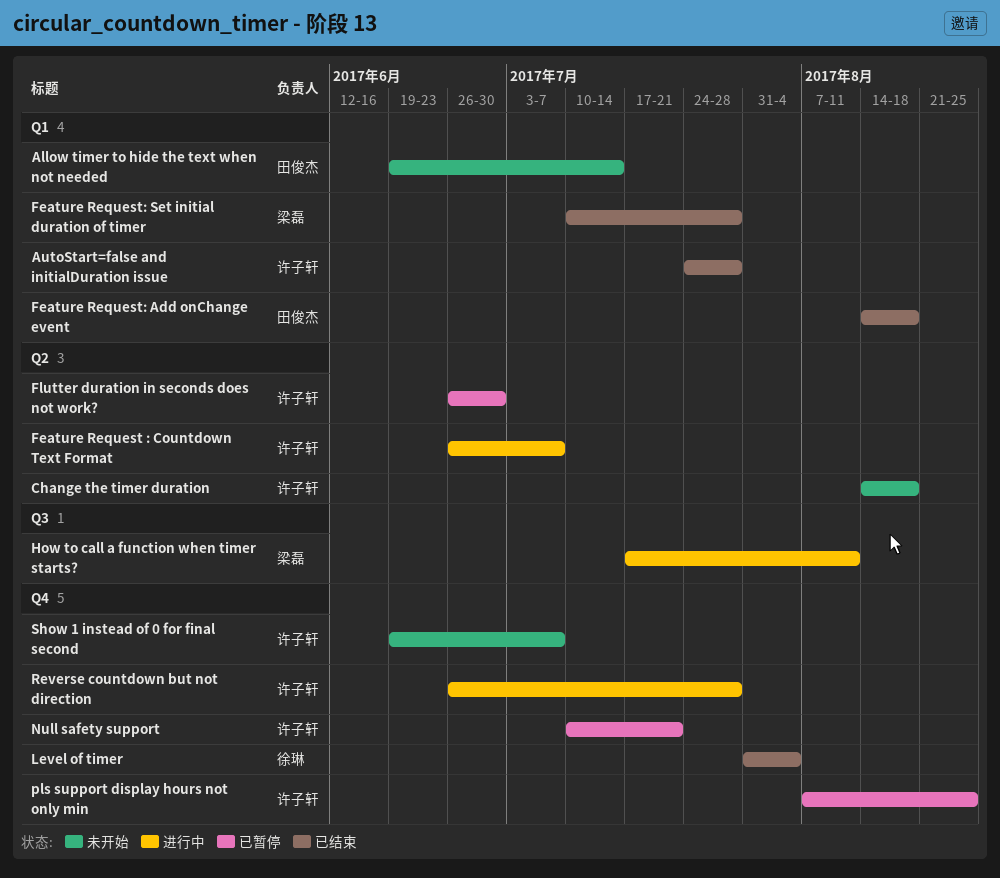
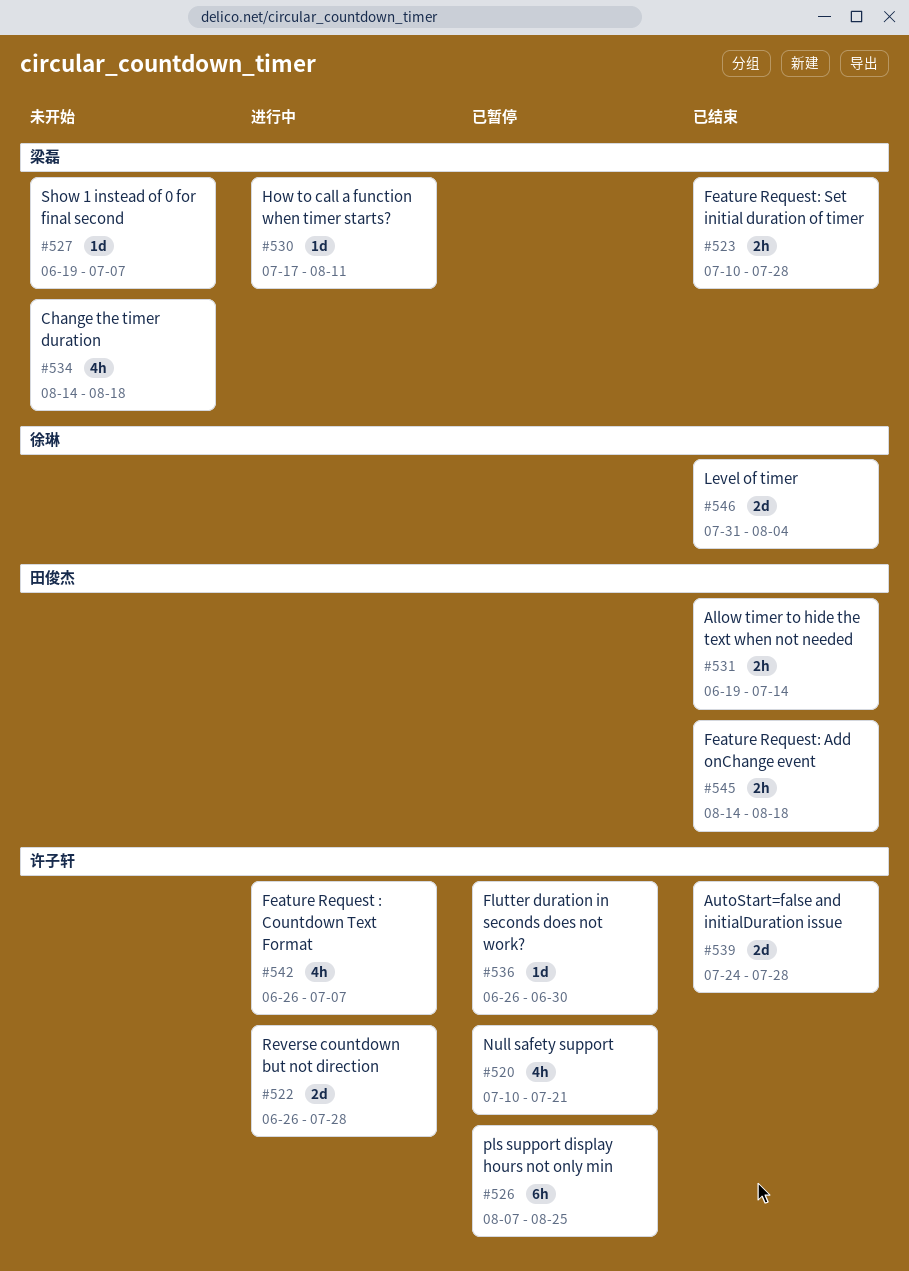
Allow timer to hide the text when not needed, status: 未开始 -> 已结束
Change the timer duration, owner: 许子轩 -> 梁磊
Show 1 instead of 0 for final second, owner: 许子轩 -> 梁磊

